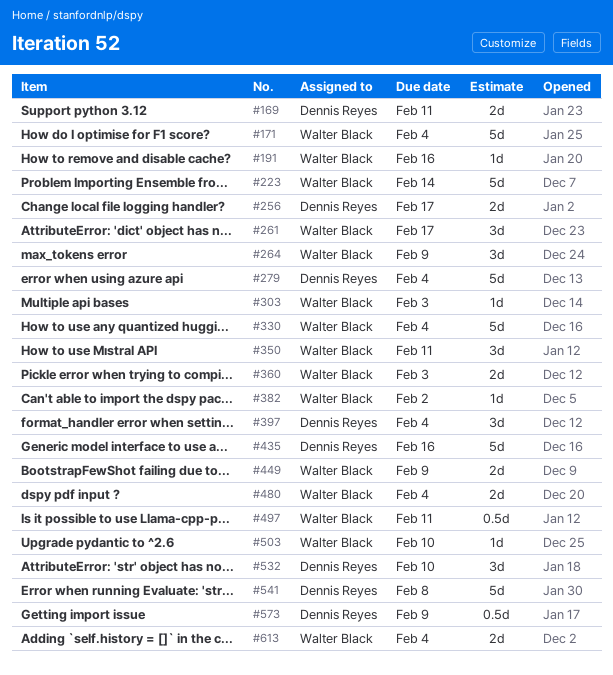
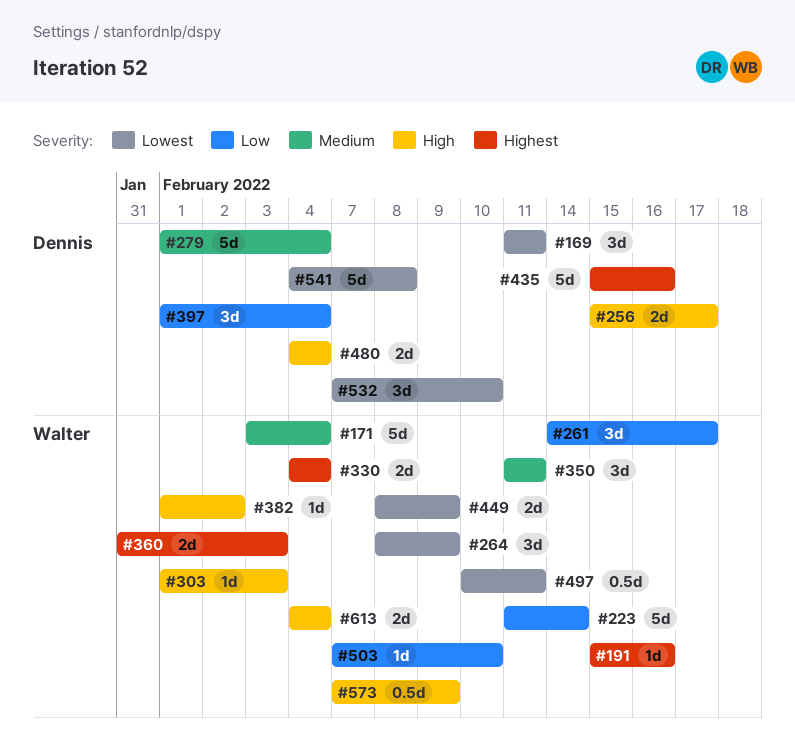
#169, estimate: 2d -> 3d
#330, estimate: 5d -> 2d
#480, owner: Walter Black -> Dennis Reyes
#573, owner: Dennis Reyes -> Walter Black

